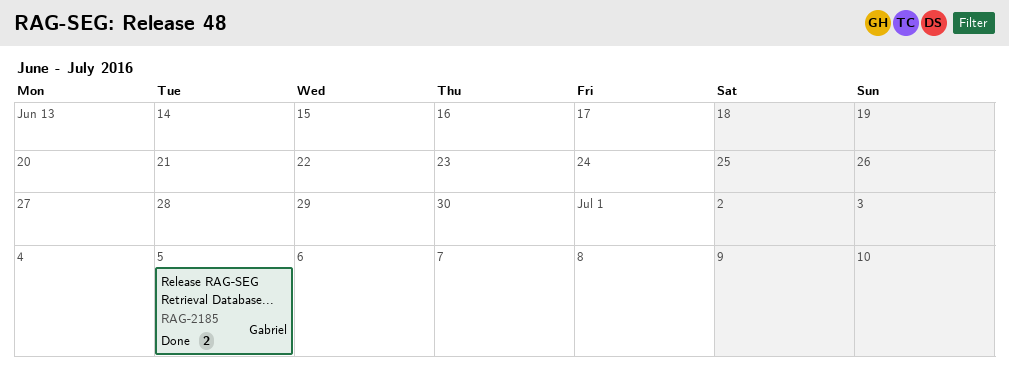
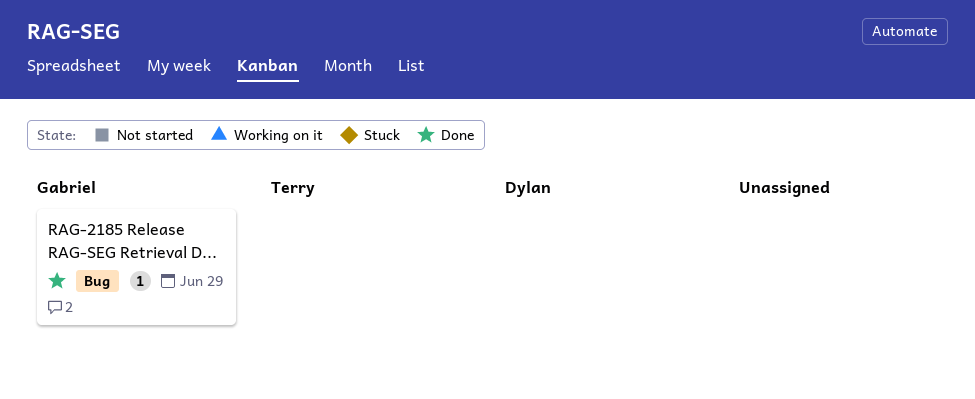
RAG-2185, estimate: 2 -> 1
RAG-2185, due: Jul 5 -> Jun 29

